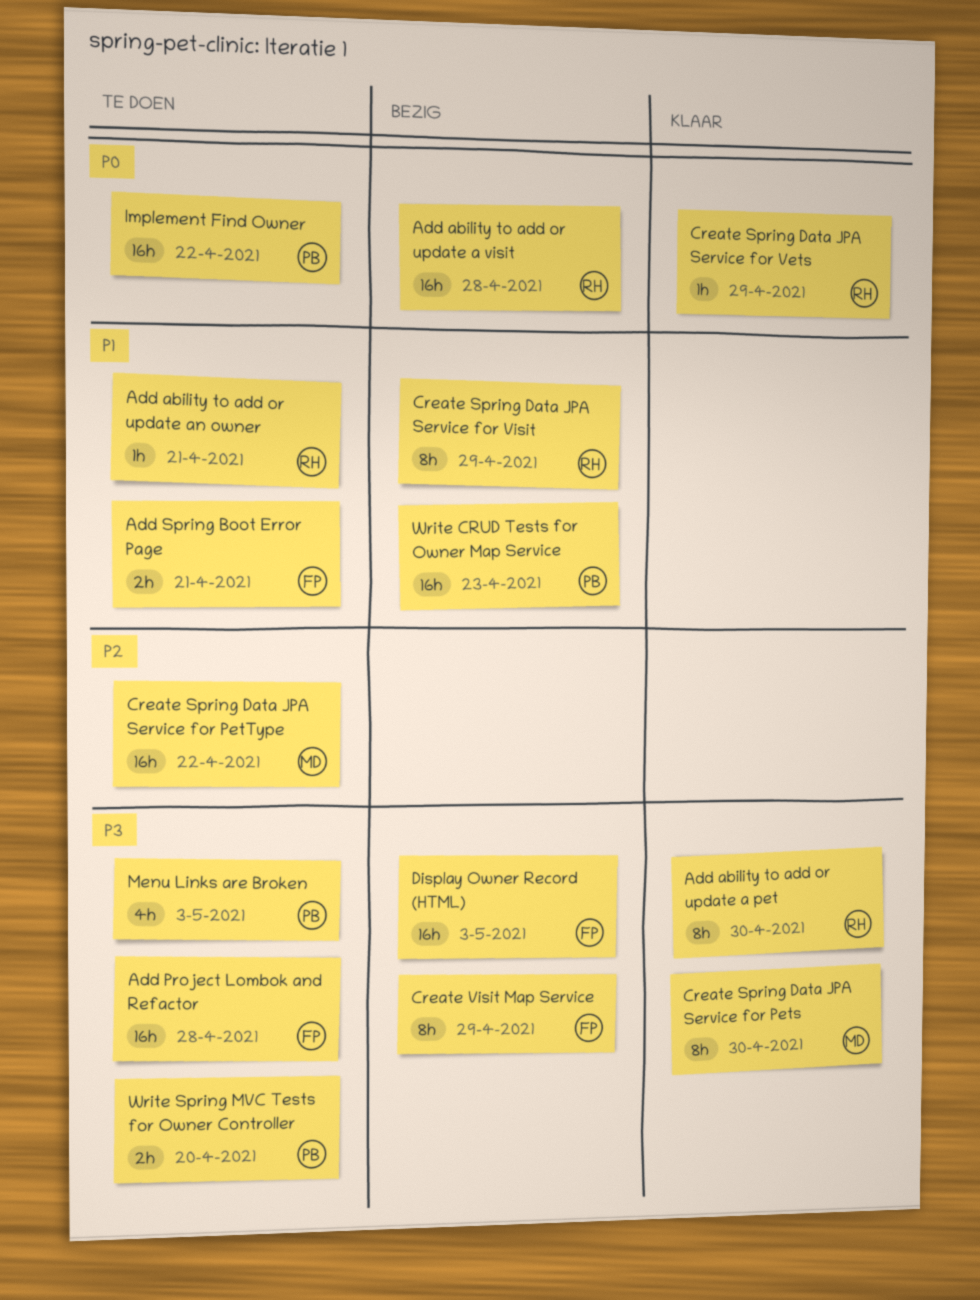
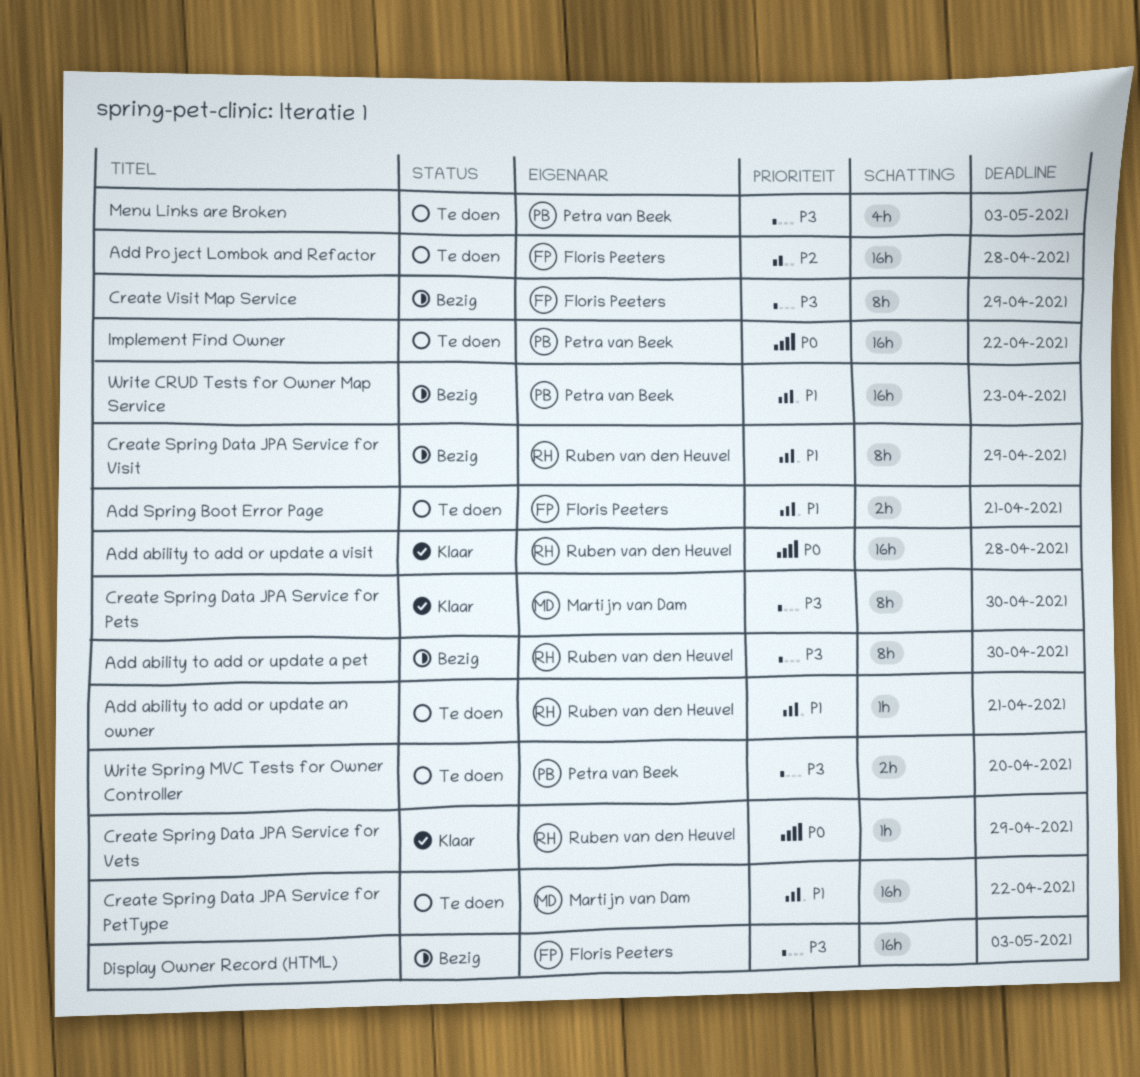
Add ability to add or update a pet, status: Klaar -> Bezig
Add ability to add or update a visit, status: Bezig -> Klaar
Add Project Lombok and Refactor, priority: P3 -> P2
Create Spring Data JPA Service for PetType, priority: P2 -> P1

